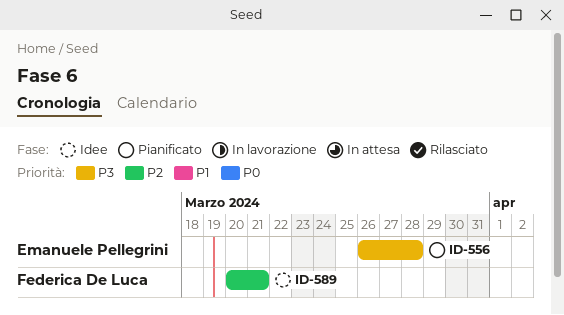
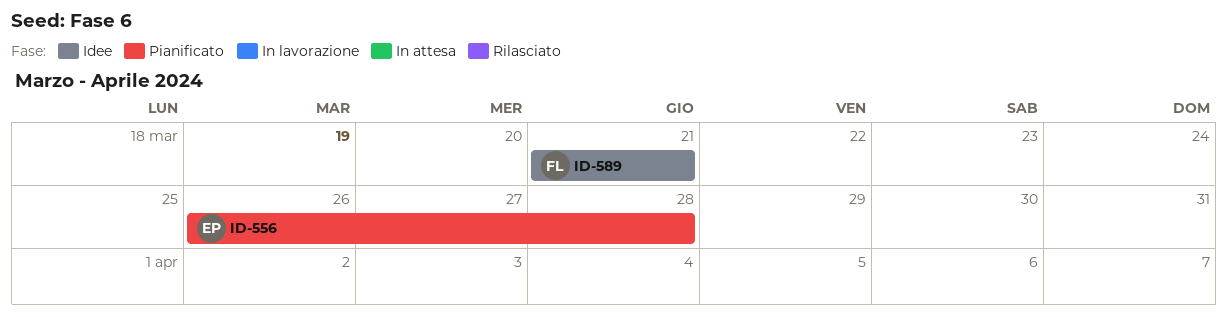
ID-589, start: Mar 20 -> Mar 21

